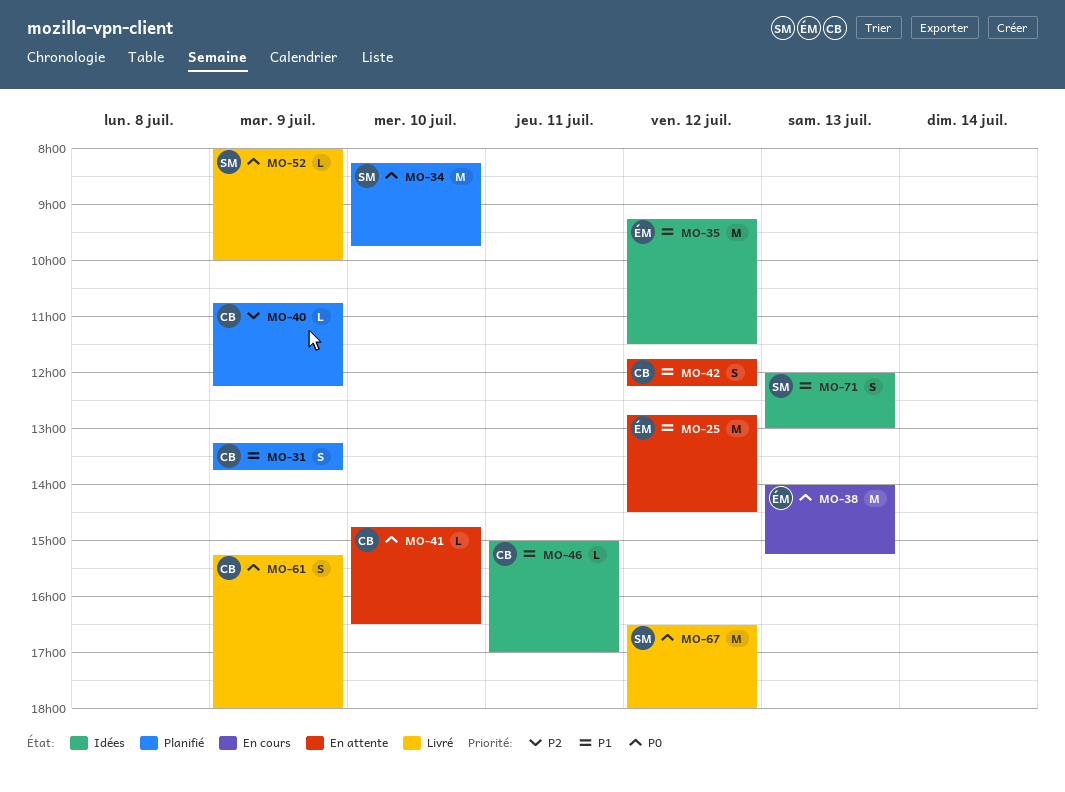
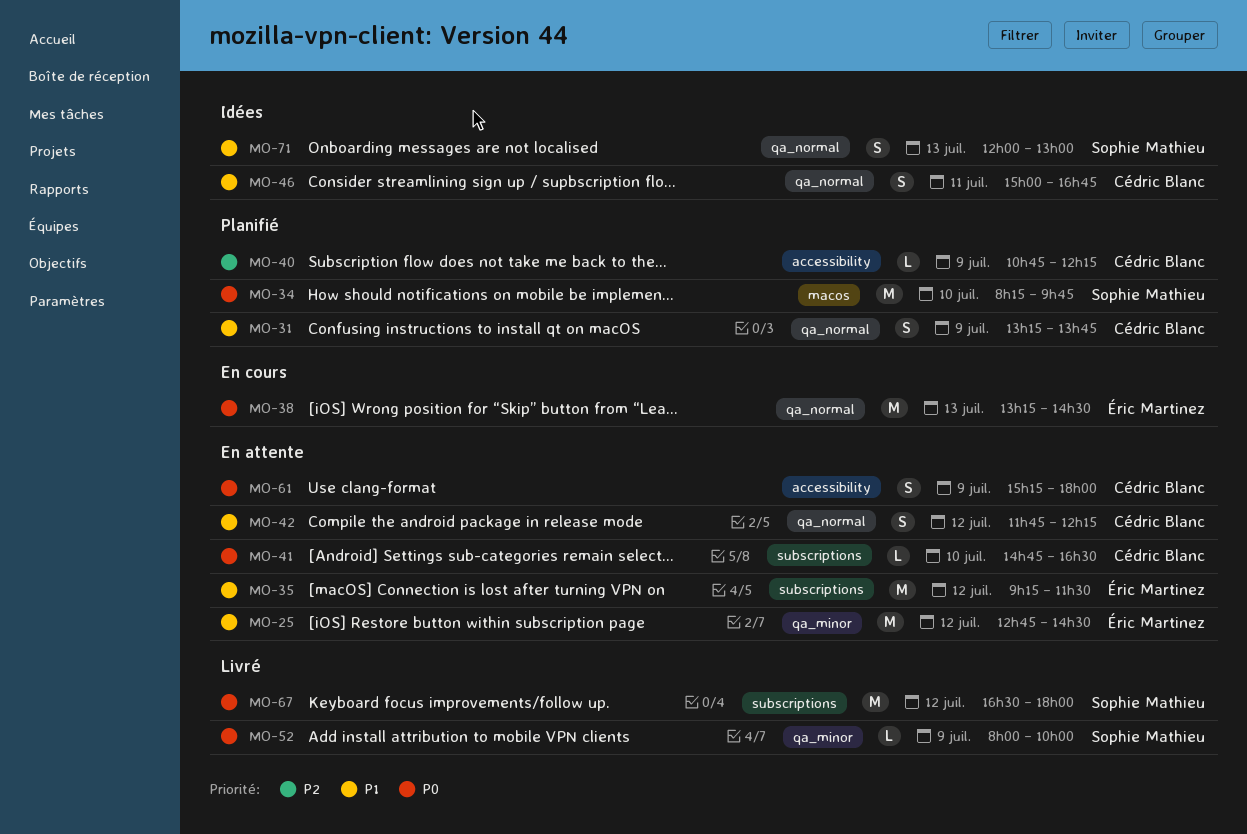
MO-35, status: Idées -> En attente
MO-38, begins: 14:00 -> 13:15
MO-38, ends: 15:15 -> 14:30
MO-46, estimate: L -> S
MO-46, ends: 17:00 -> 16:45
MO-61, status: Livré -> En attente

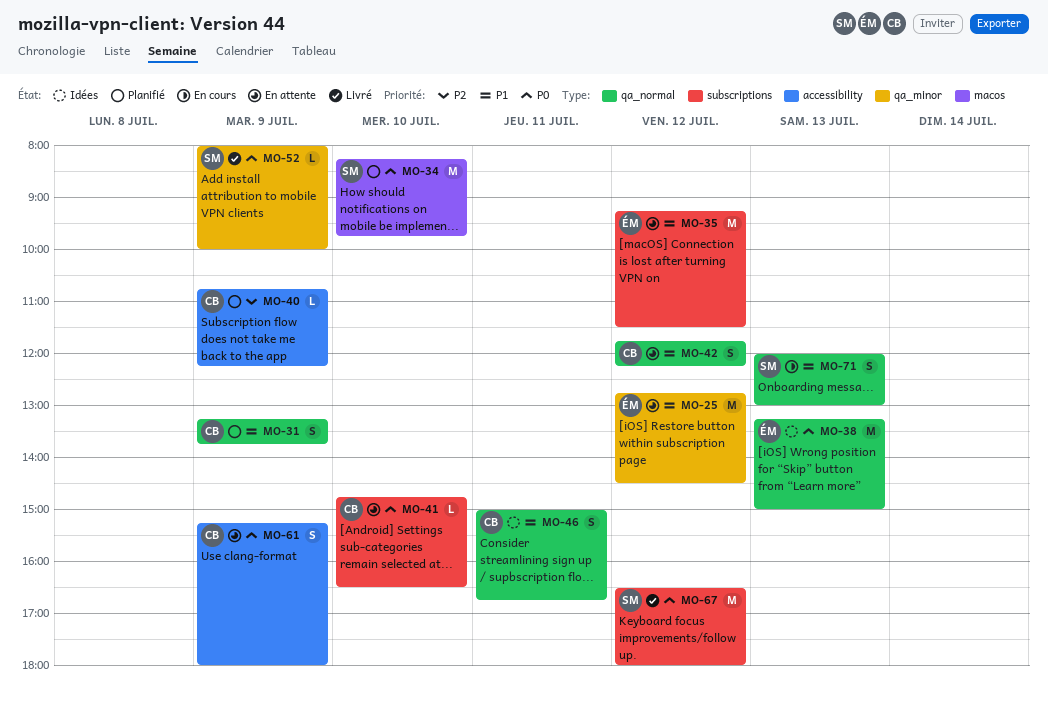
MO-38, status: En cours -> Idées
MO-38, ends: 14:30 -> 15:00
MO-71, status: Idées -> En cours

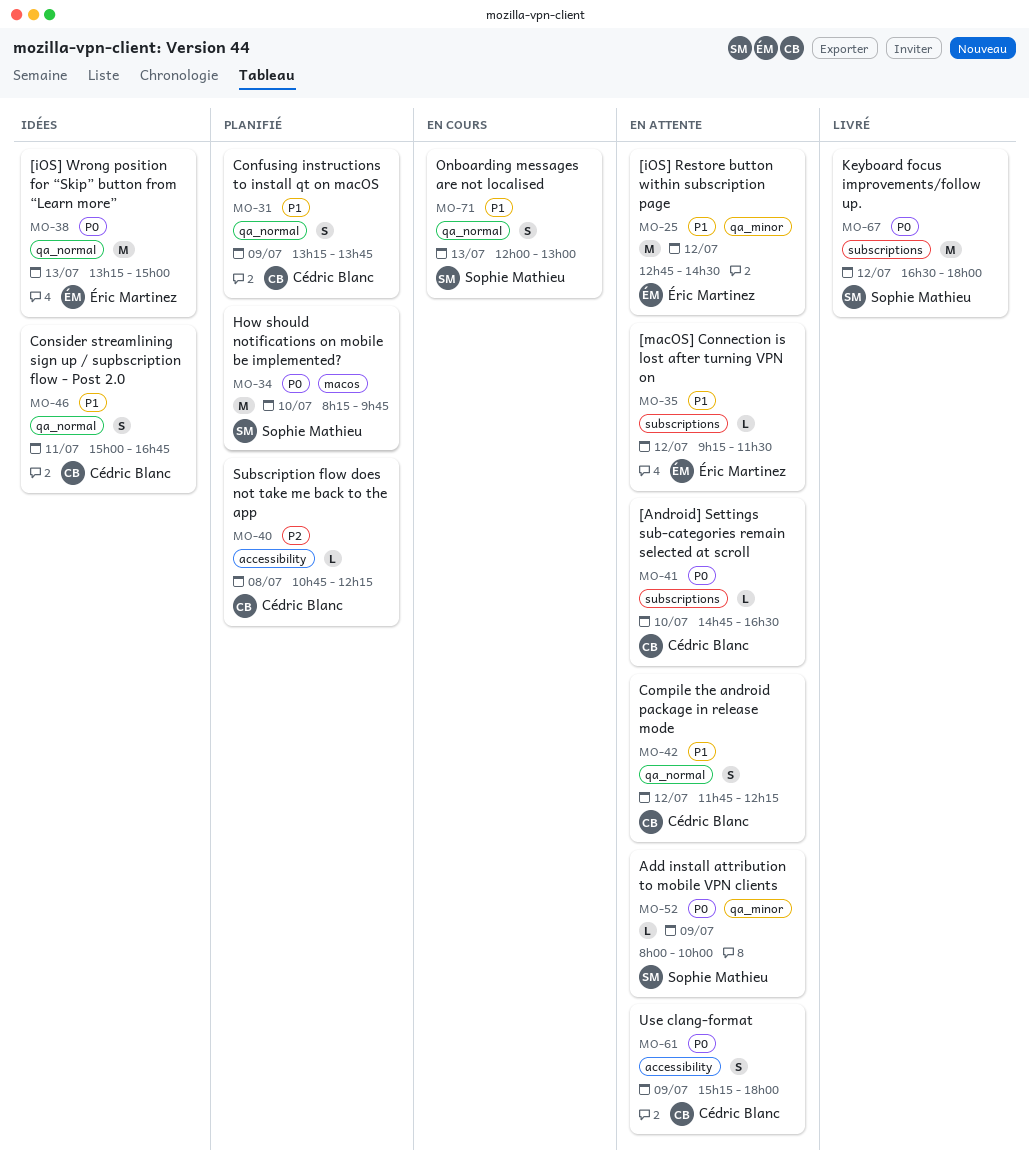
MO-35, estimate: M -> L
MO-40, day: Jul 9 -> Jul 8
MO-52, status: Livré -> En attente

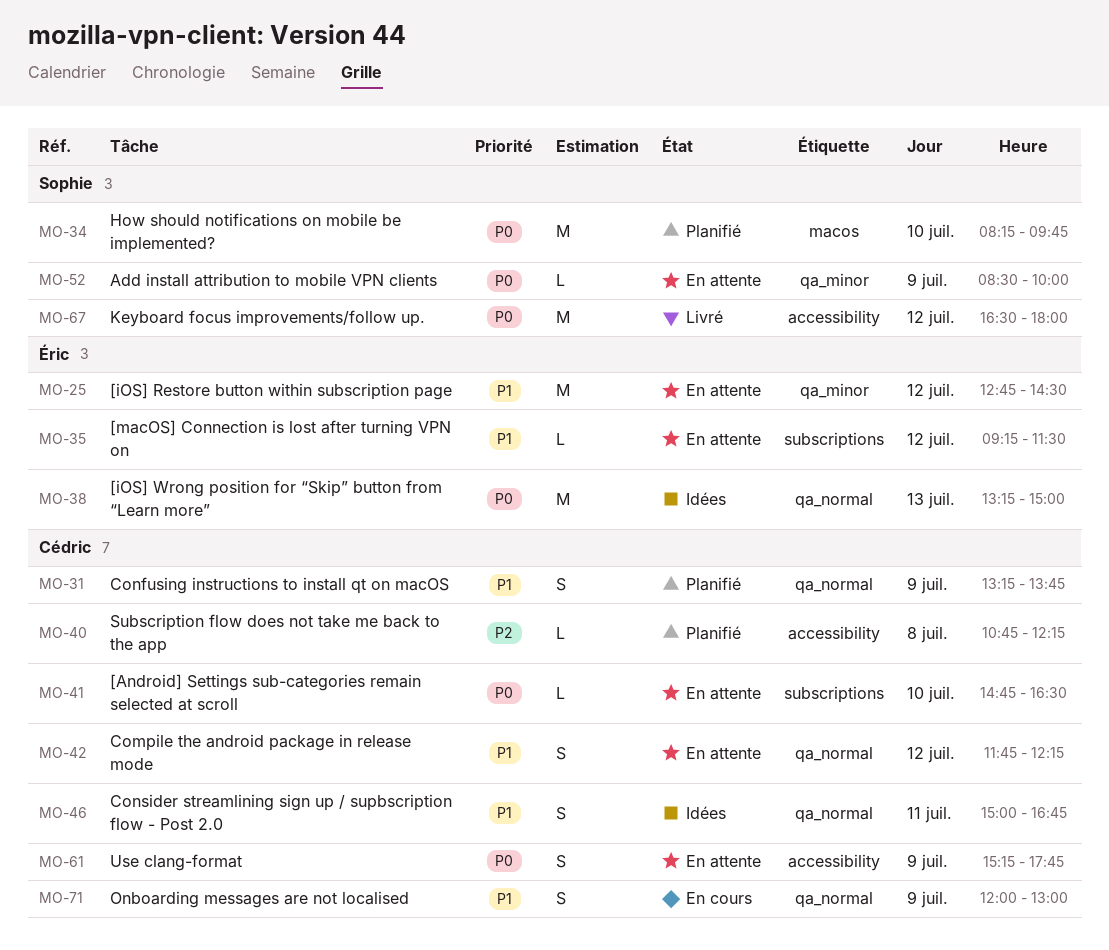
MO-52, begins: 08:00 -> 08:30
MO-61, ends: 18:00 -> 17:45
MO-67, label: subscriptions -> accessibility
MO-71, owner: Sophie Mathieu -> Cédric Blanc
MO-71, day: Jul 13 -> Jul 9

